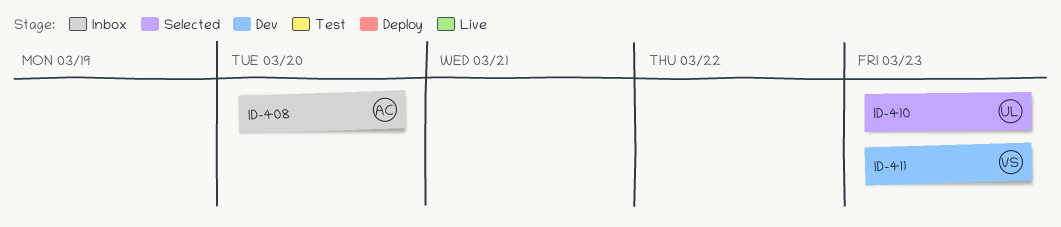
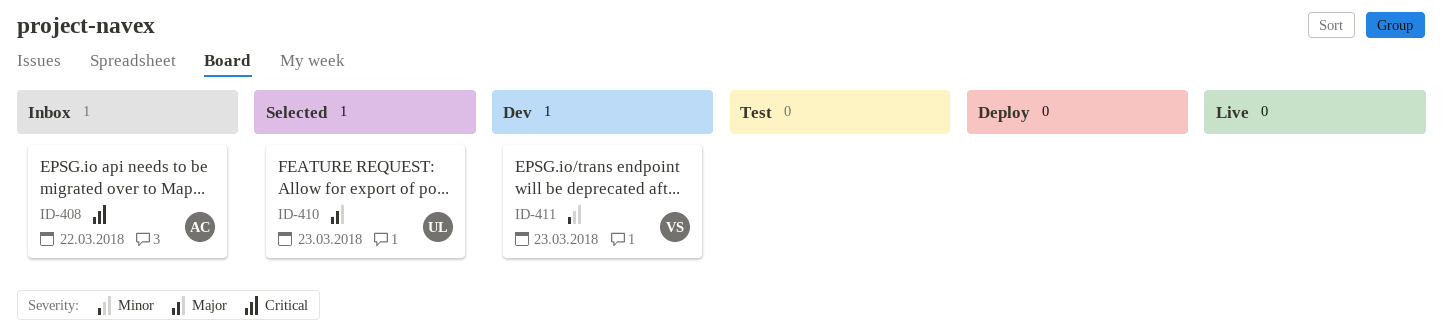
ID-408, due: Mar 20 -> Mar 22

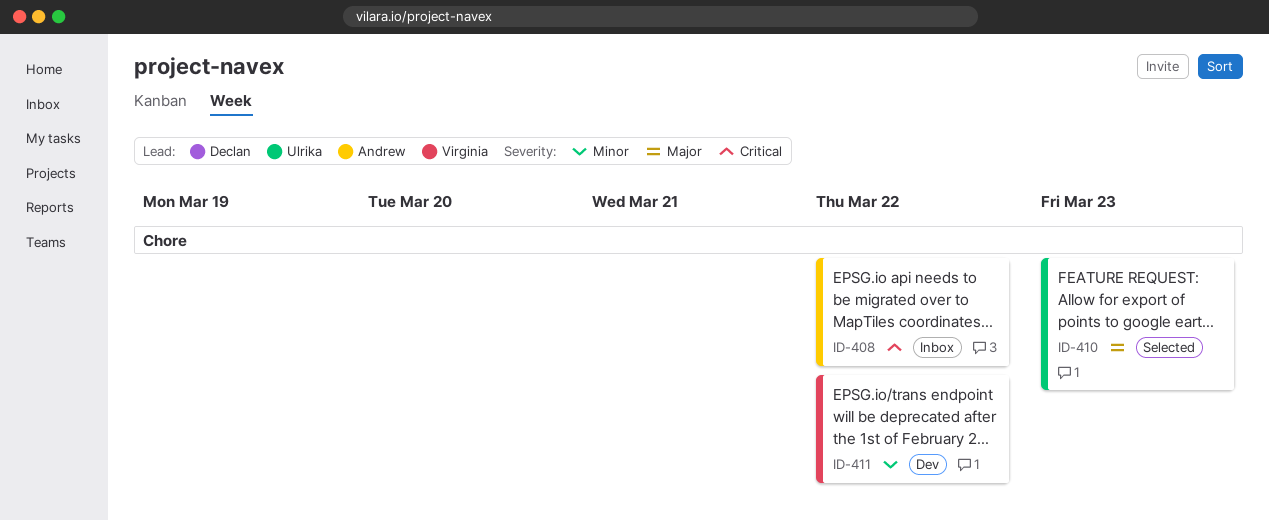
ID-411, due: Mar 23 -> Mar 22

